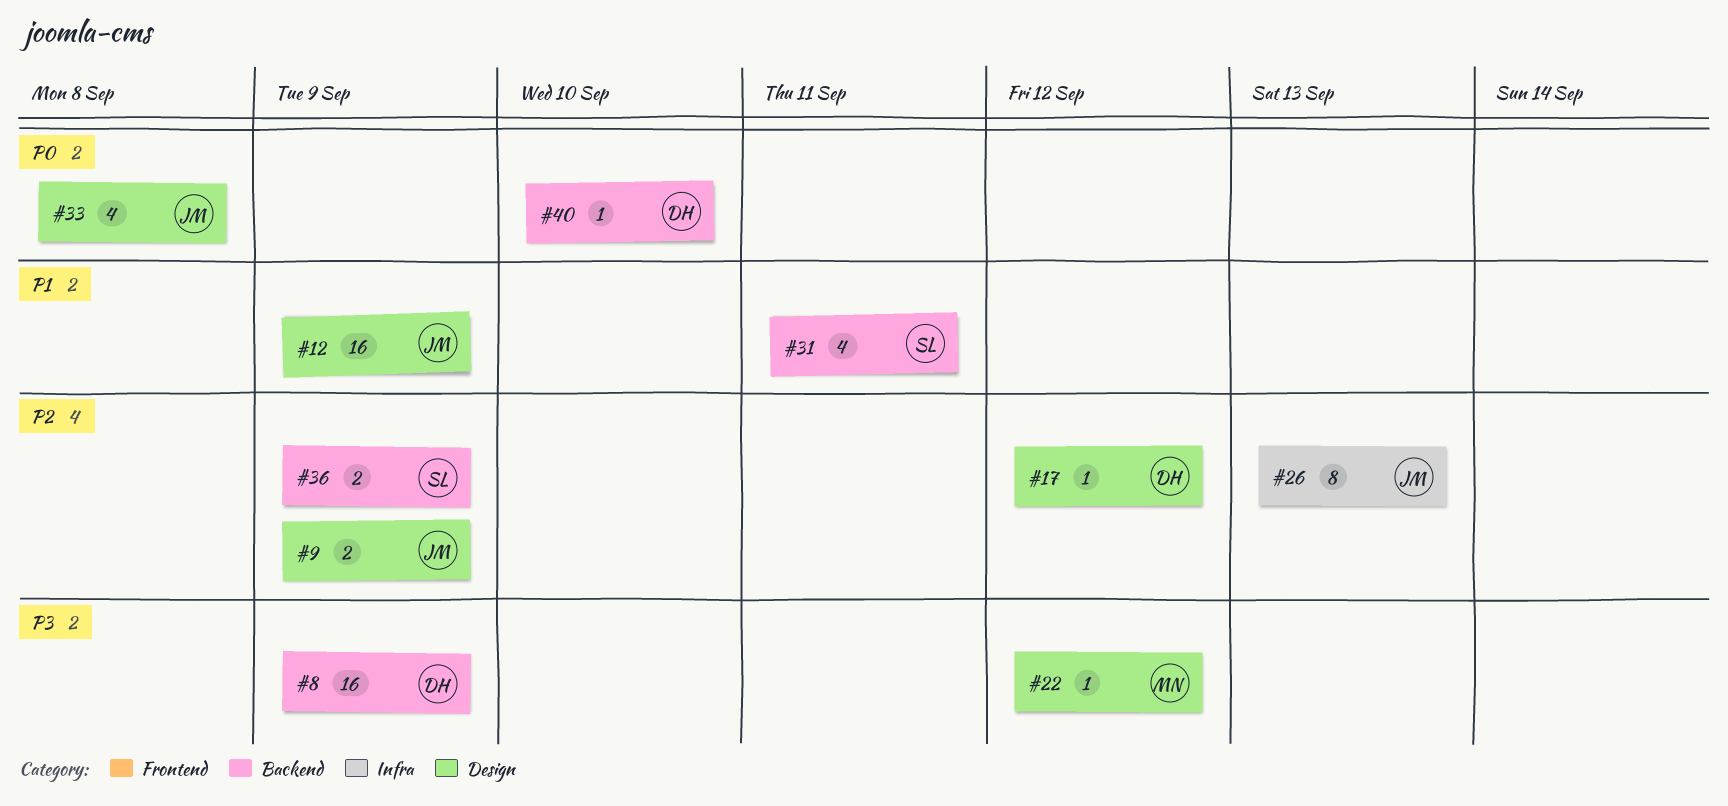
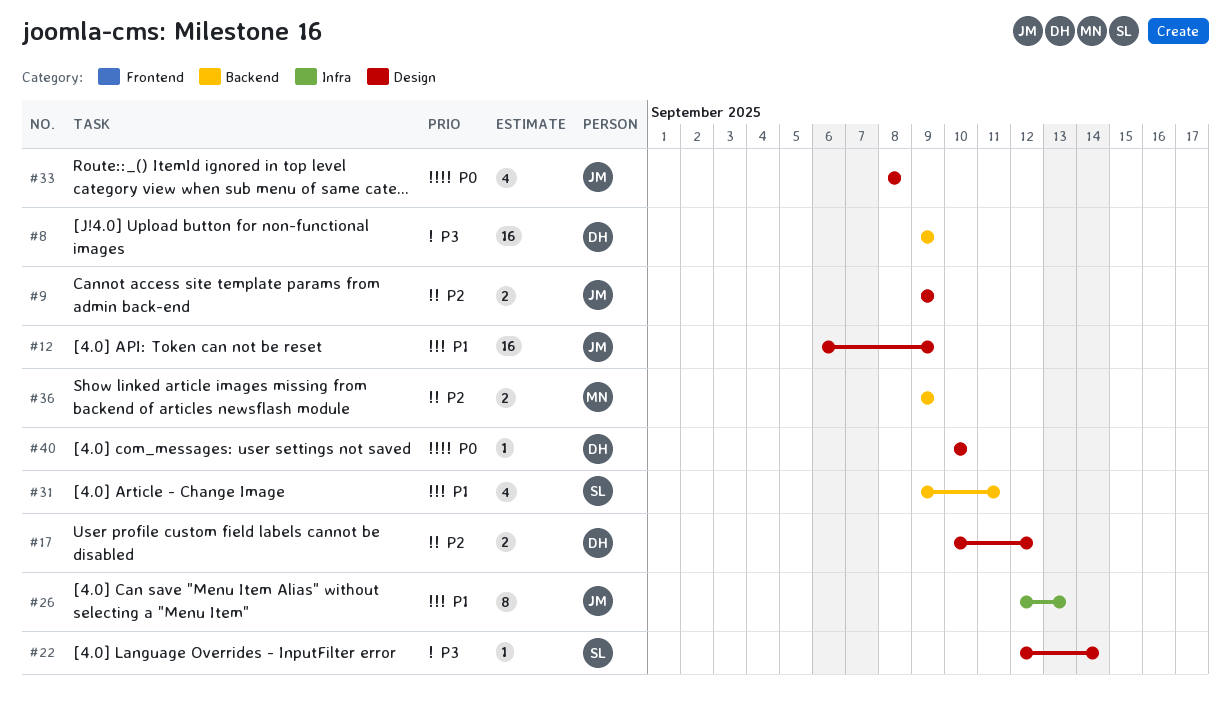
#17, estimate: 1 -> 2
#22, owner: MN -> SL
#22, due: Sep 12 -> Sep 14
#26, priority: P2 -> P1
#36, owner: SL -> MN
#40, label: Backend -> Design

